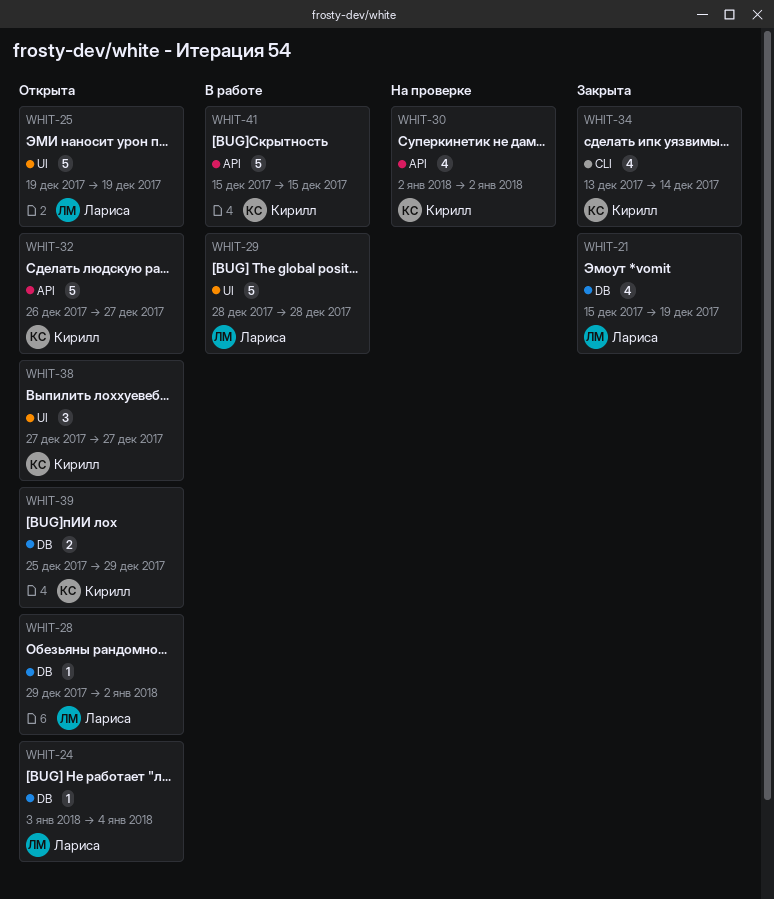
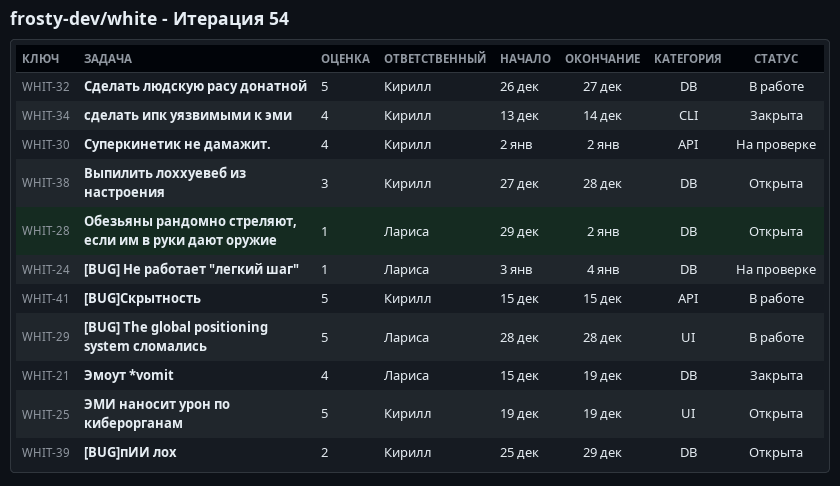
WHIT-24, status: Открыта -> На проверке
WHIT-25, owner: Лариса -> Кирилл
WHIT-32, status: Открыта -> В работе
WHIT-32, label: API -> DB
WHIT-38, label: UI -> DB
WHIT-38, due: Dec 27 -> Dec 28

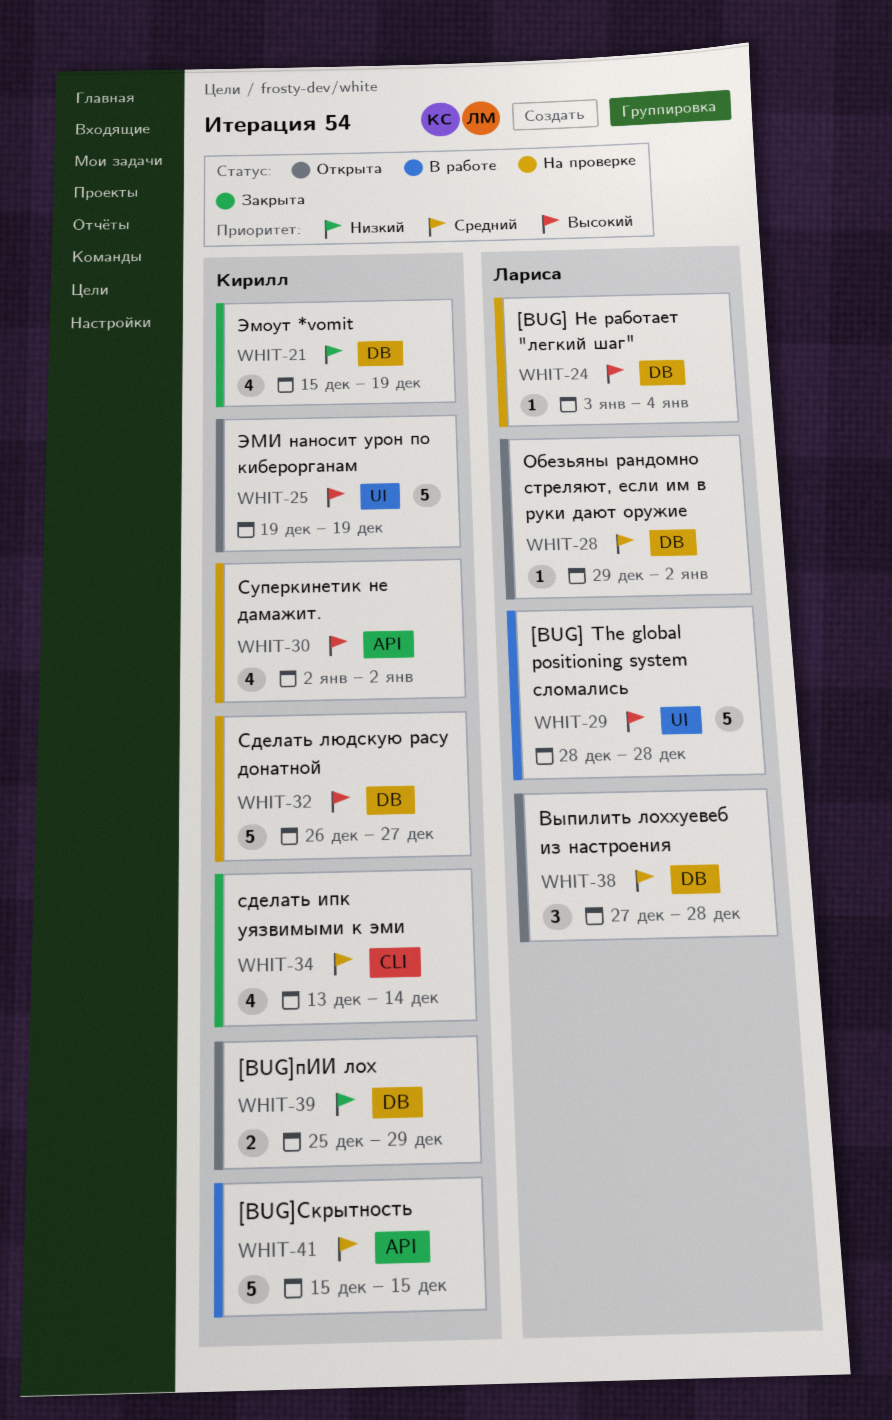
WHIT-21, owner: Лариса -> Кирилл
WHIT-32, status: В работе -> На проверке
WHIT-38, owner: Кирилл -> Лариса

